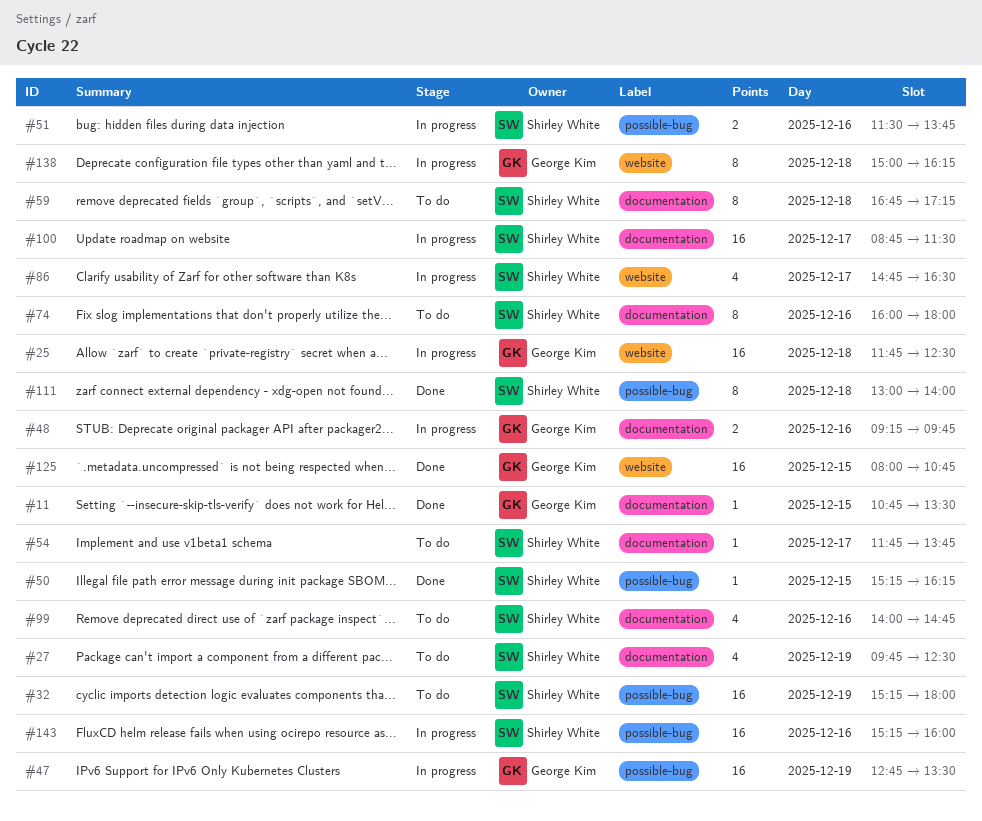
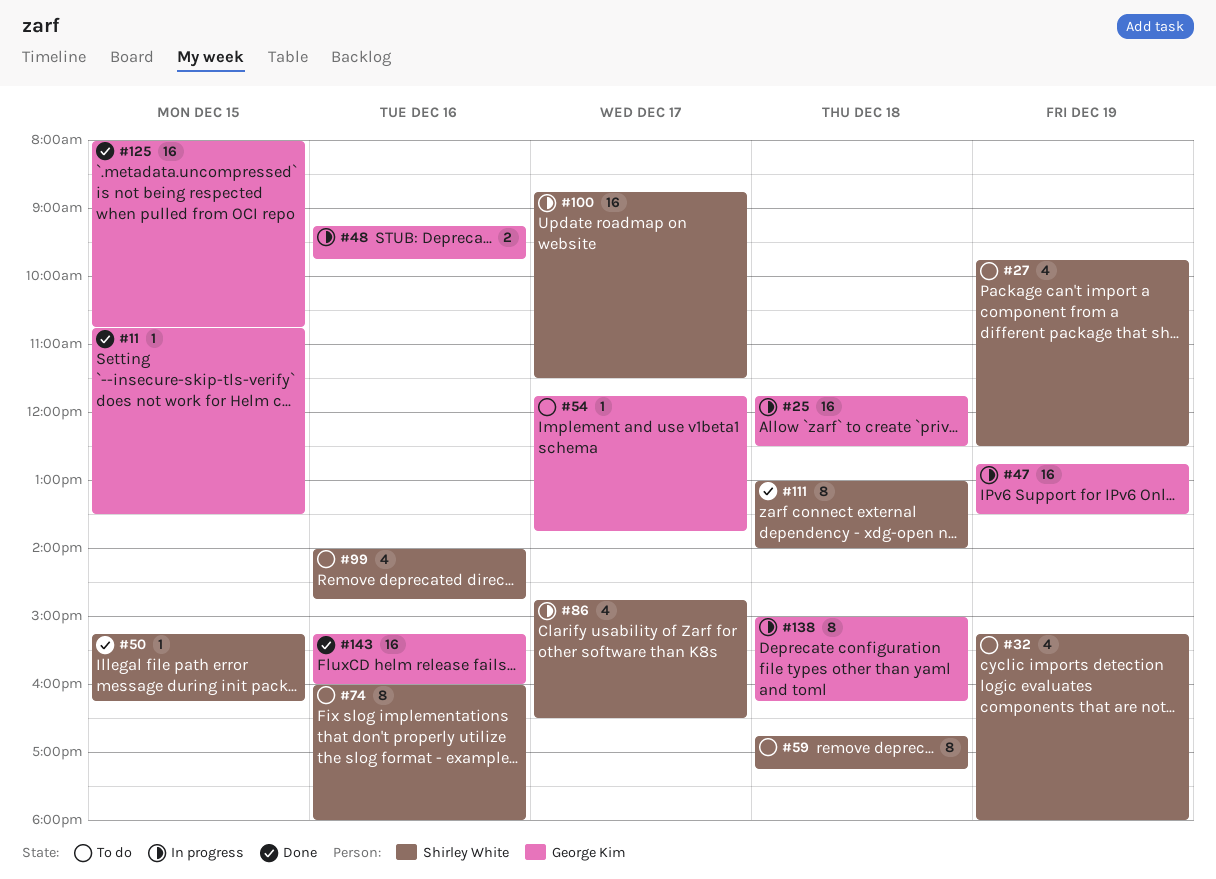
#32, estimate: 16 -> 4
#51: present -> none
#54, owner: Shirley White -> George Kim
#143, status: In progress -> Done
#143, owner: Shirley White -> George Kim

